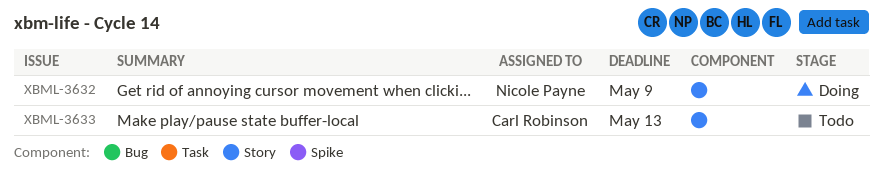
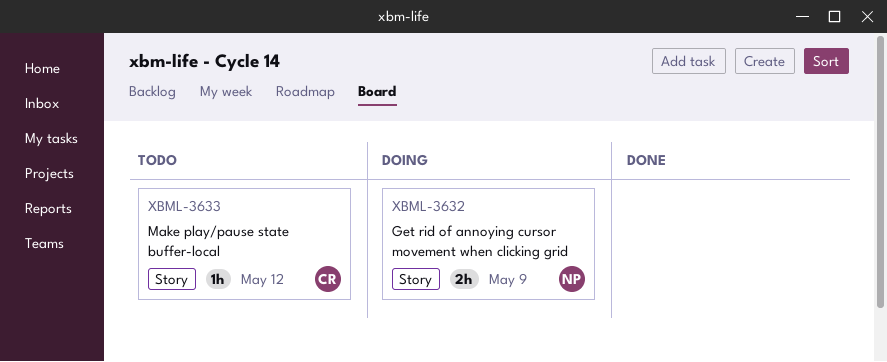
XBML-3633, due: May 13 -> May 12

